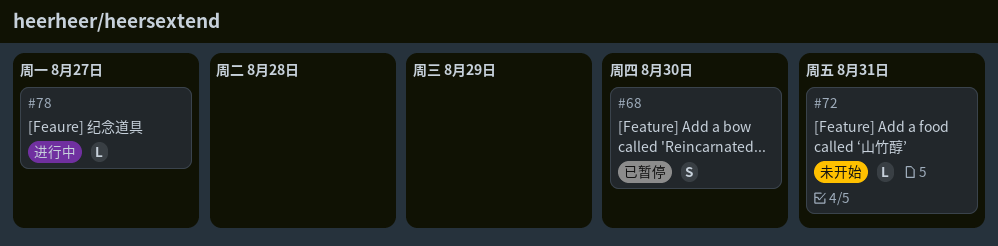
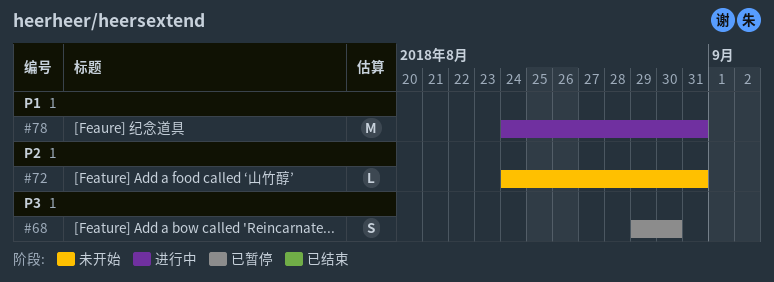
#78, estimate: L -> M
#78, due: Aug 27 -> Aug 31

